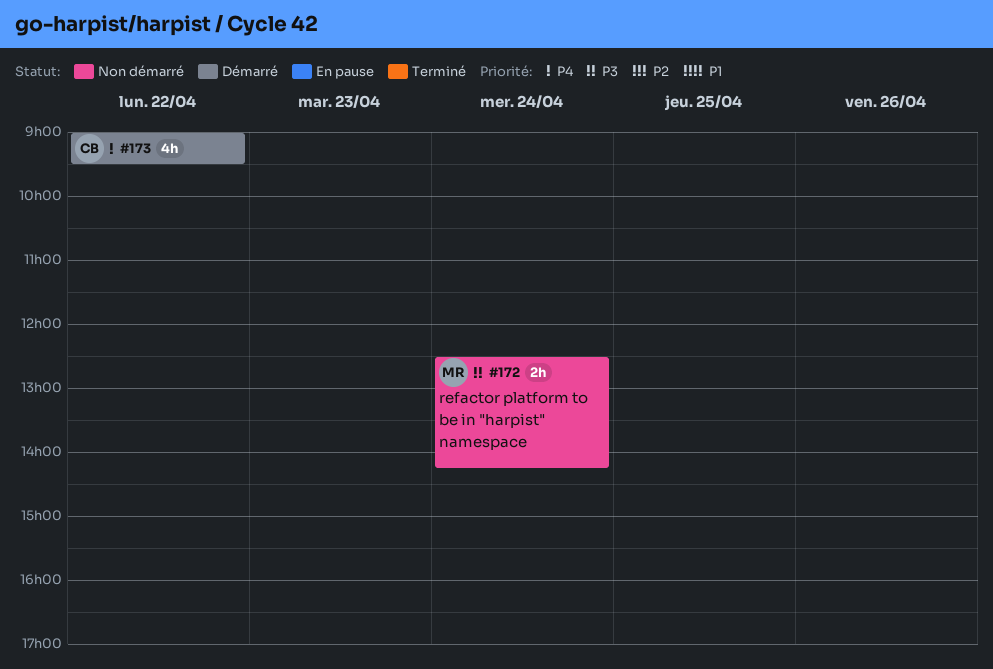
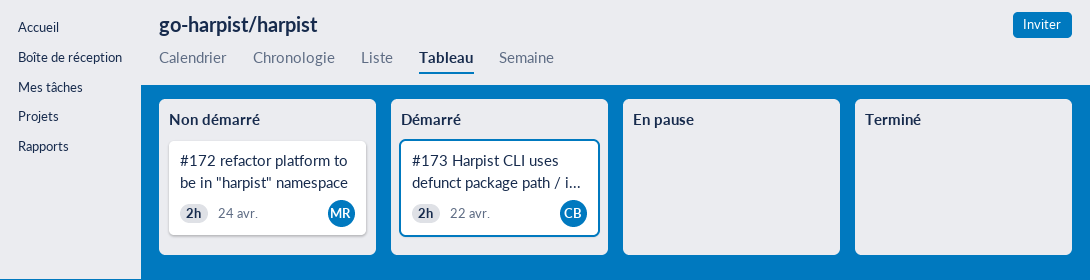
#173, estimate: 4h -> 2h

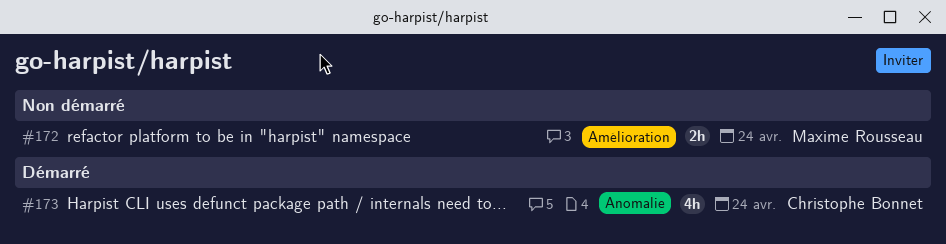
#173, estimate: 2h -> 4h
#173, day: Apr 22 -> Apr 24

